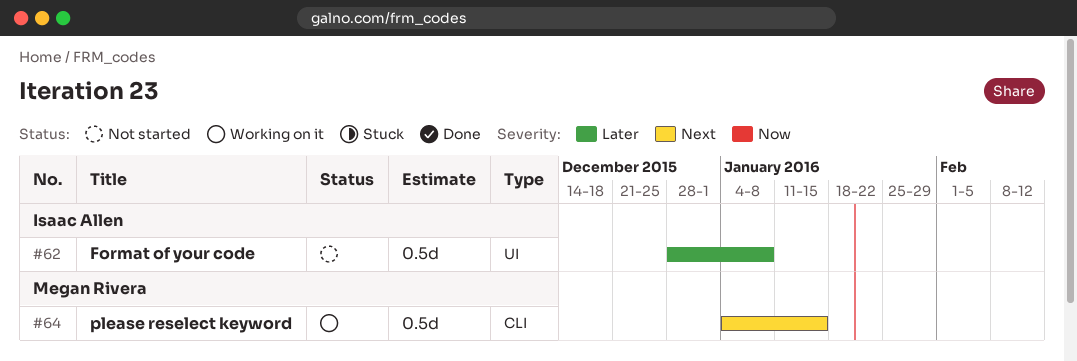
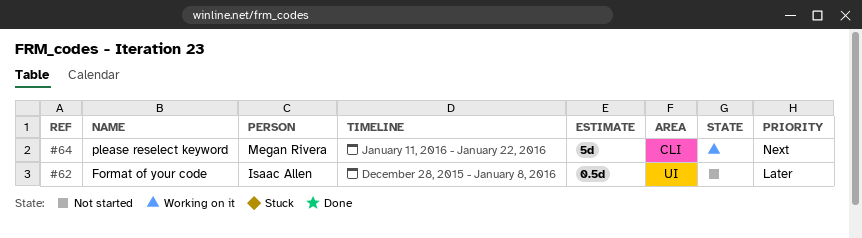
#64, estimate: 0.5d -> 5d
#64, start: Jan 4 -> Jan 11
#64, due: Jan 15 -> Jan 22

